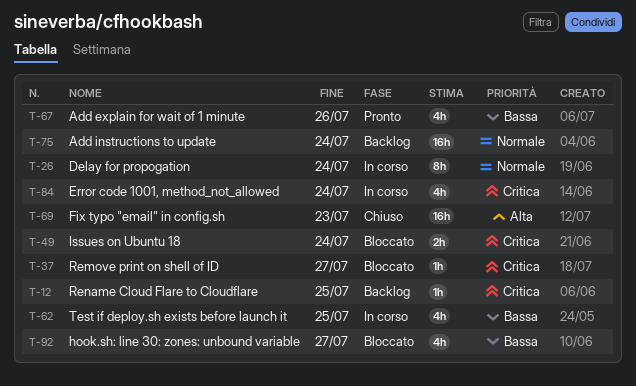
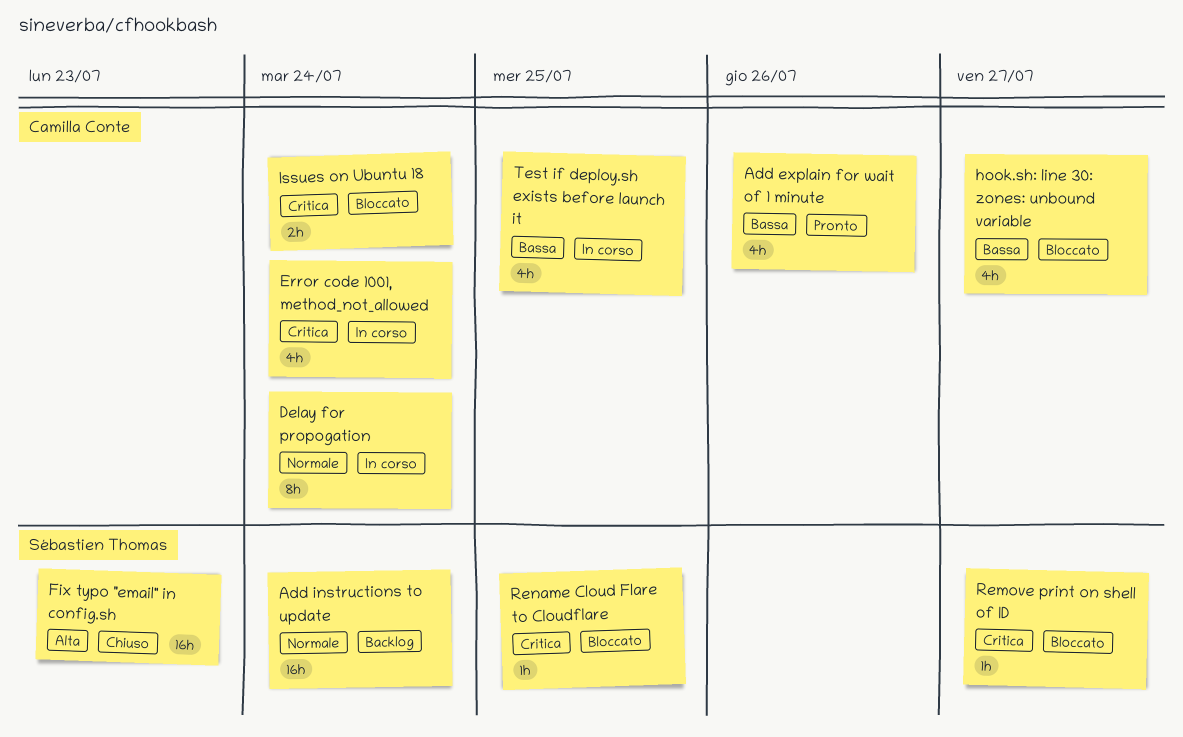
Rename Cloud Flare to Cloudflare, status: Backlog -> Bloccato

